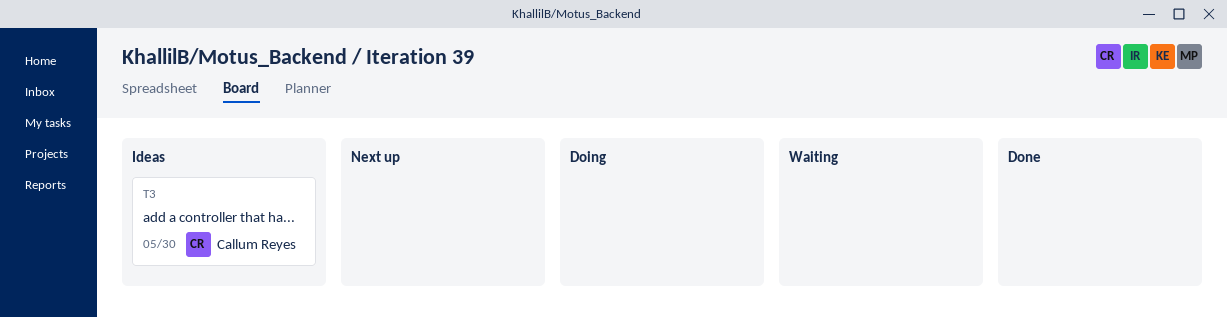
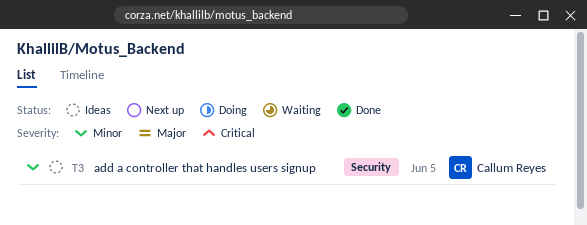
T3, due: May 30 -> Jun 5

